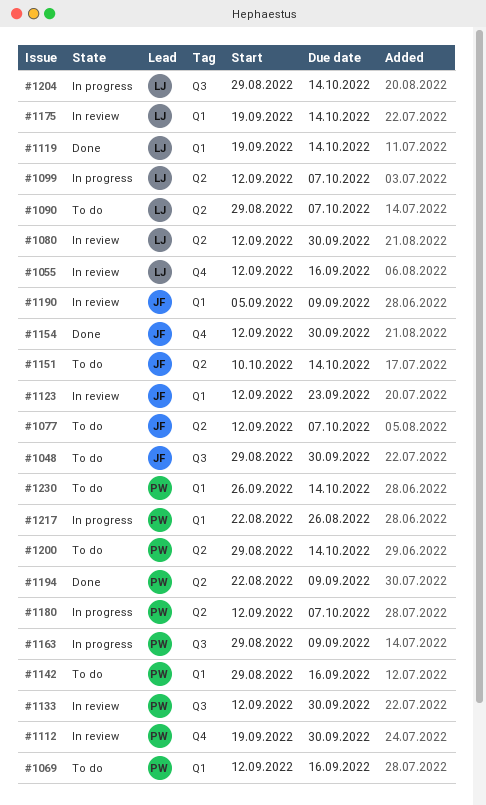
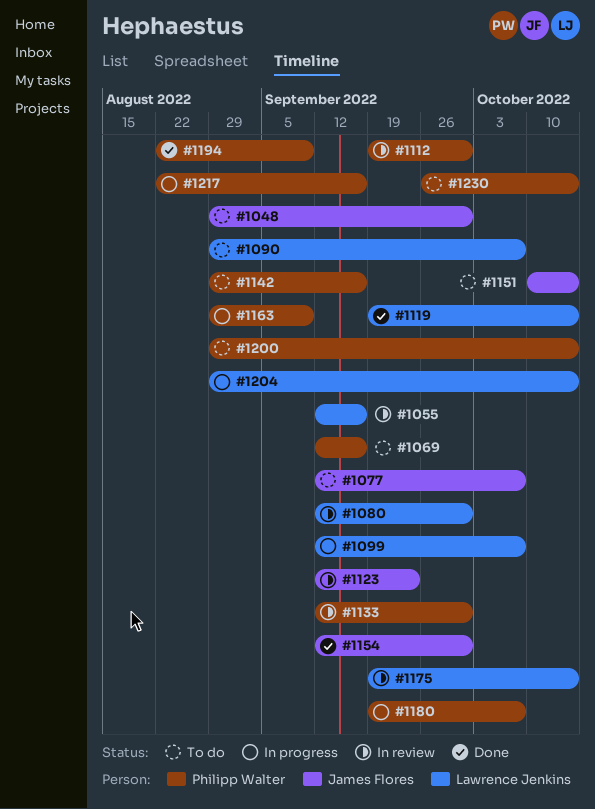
#1180, start: Sep 12 -> Sep 19
#1190: present -> none
#1217, due: Aug 26 -> Sep 16

